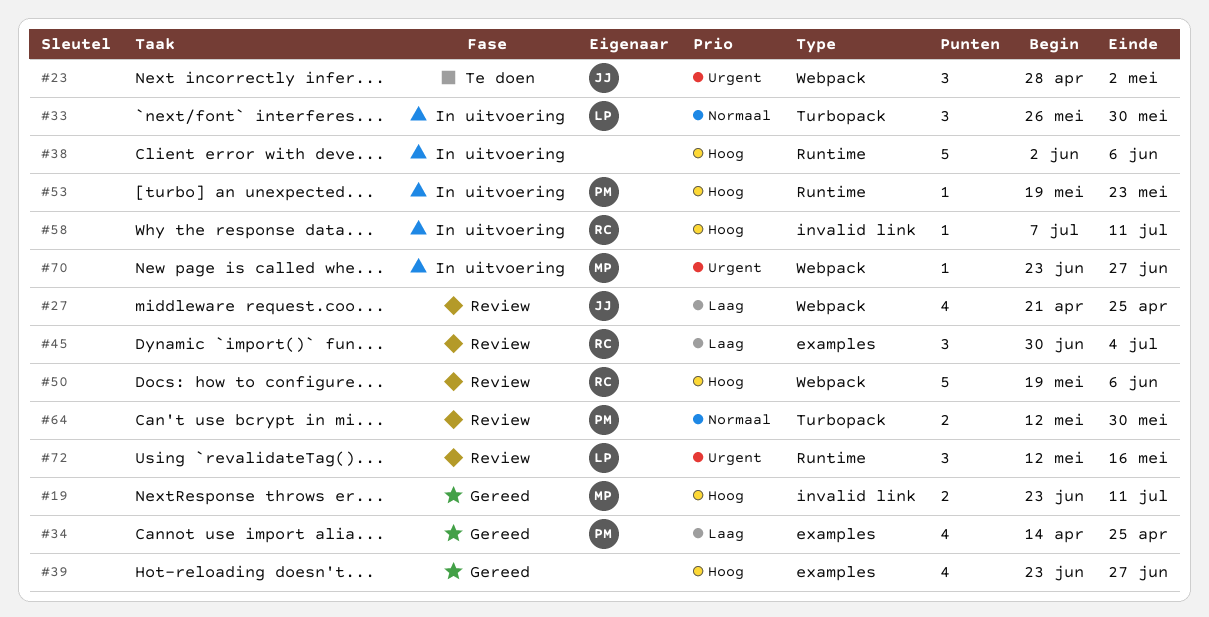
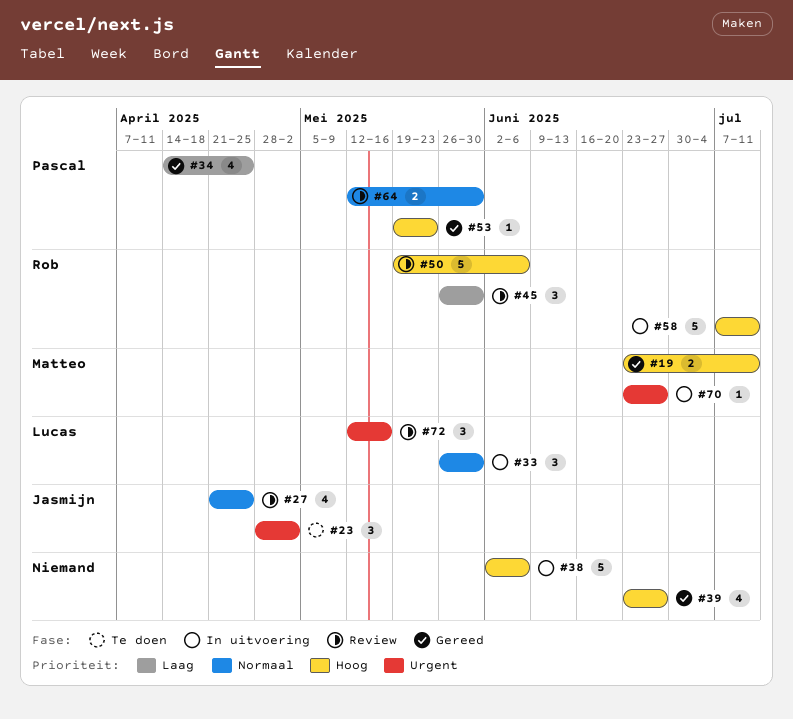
#27, priority: Laag -> Normaal
#45, start: Jun 30 -> May 26
#45, due: Jul 4 -> May 30
#53, status: In uitvoering -> Gereed
#58, estimate: 1 -> 5

